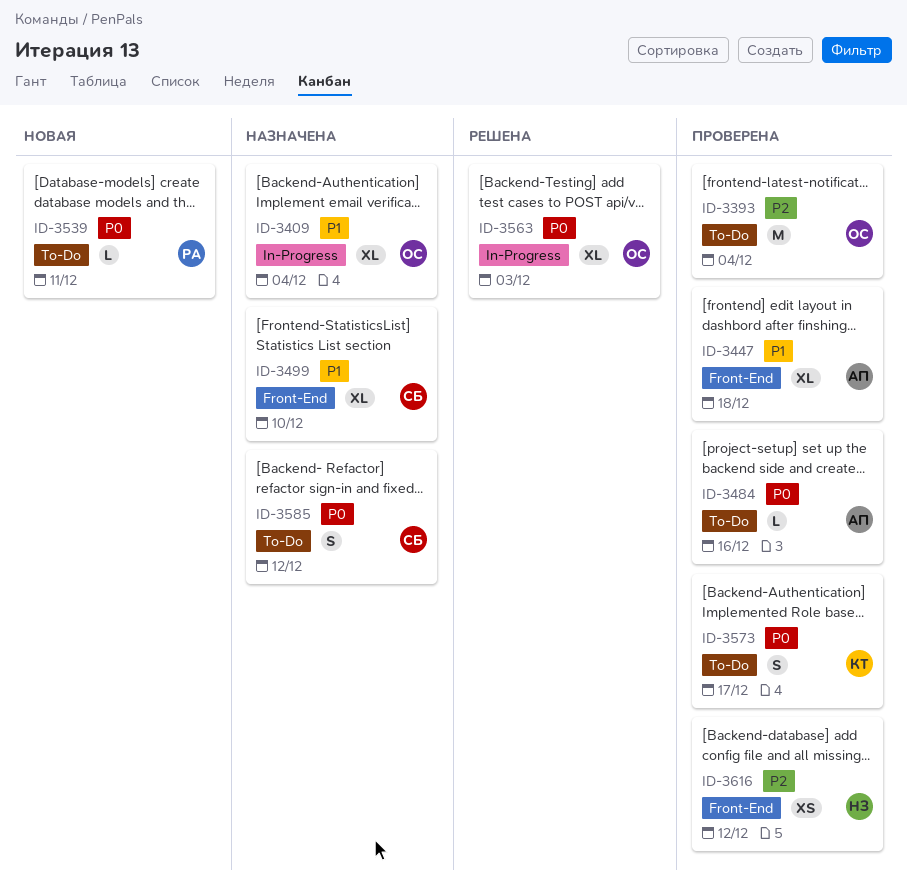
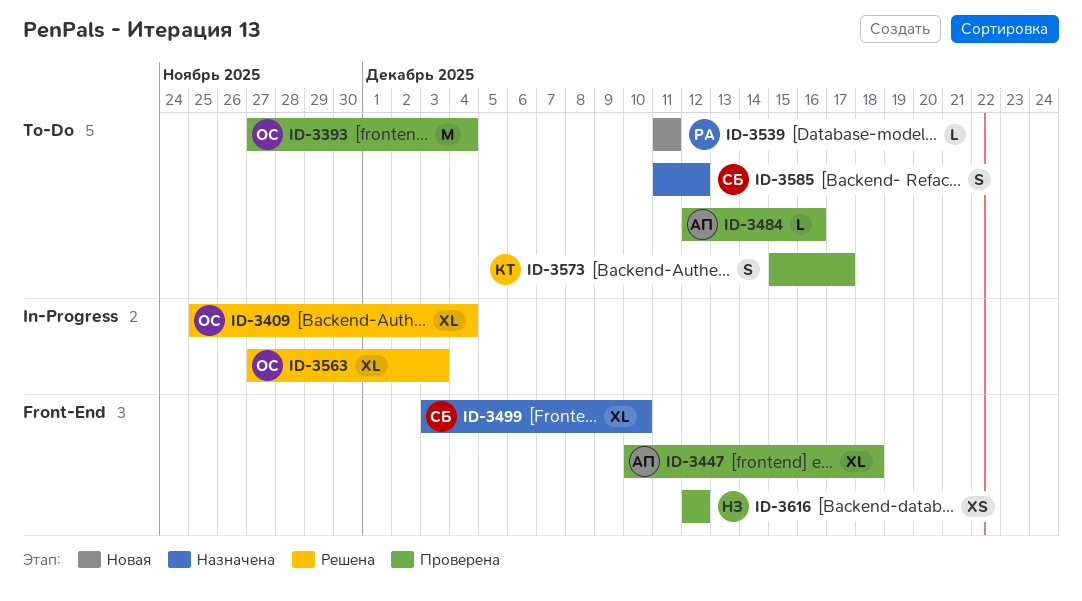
ID-3409, status: Назначена -> Решена

